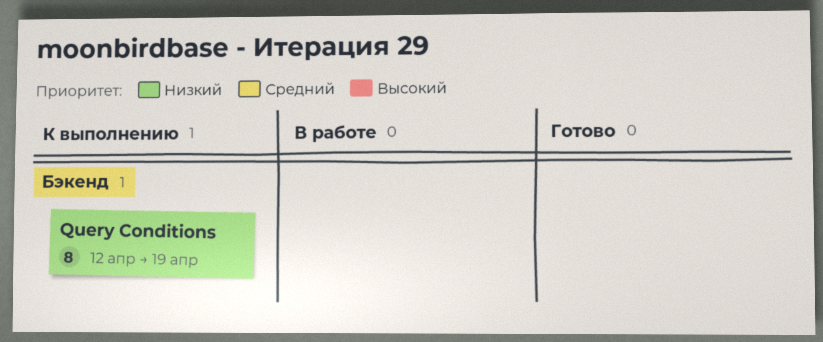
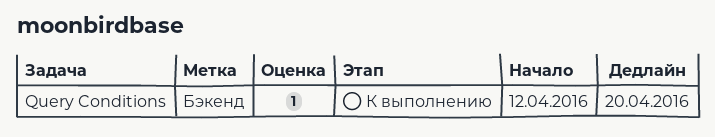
Query Conditions, estimate: 8 -> 1
Query Conditions, due: Apr 19 -> Apr 20

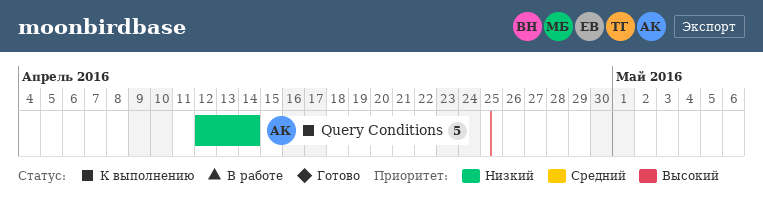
Query Conditions, estimate: 1 -> 5
Query Conditions, due: Apr 20 -> Apr 14

